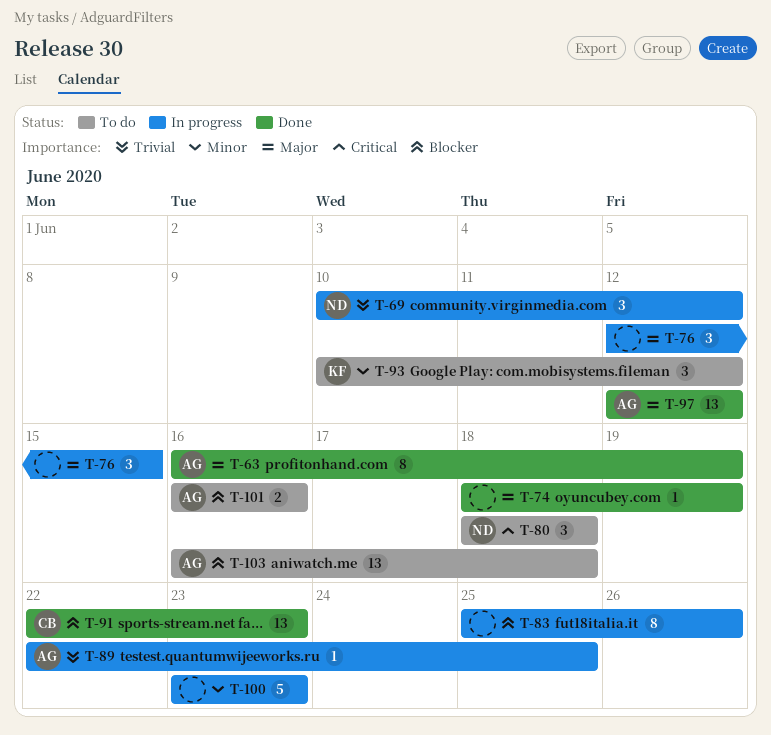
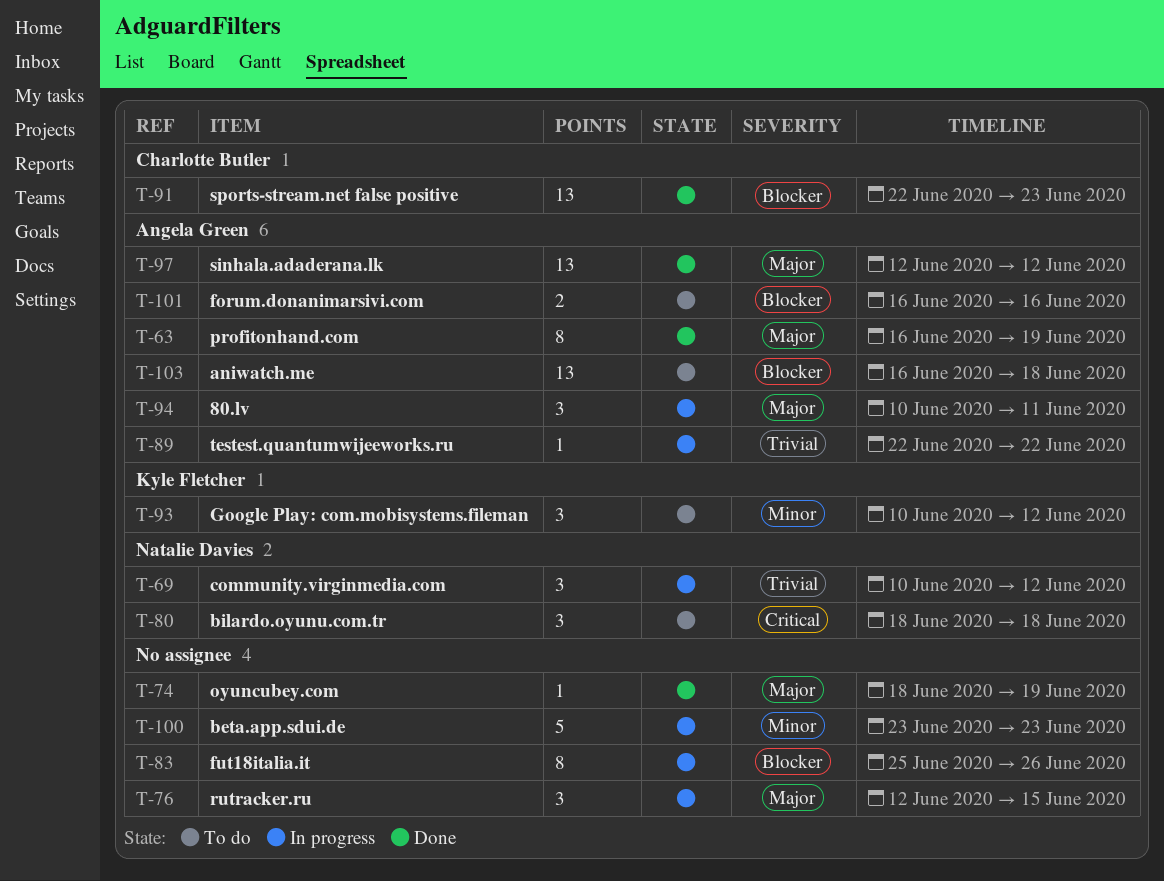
T-89, due: Jun 25 -> Jun 22
T-94: none -> present

